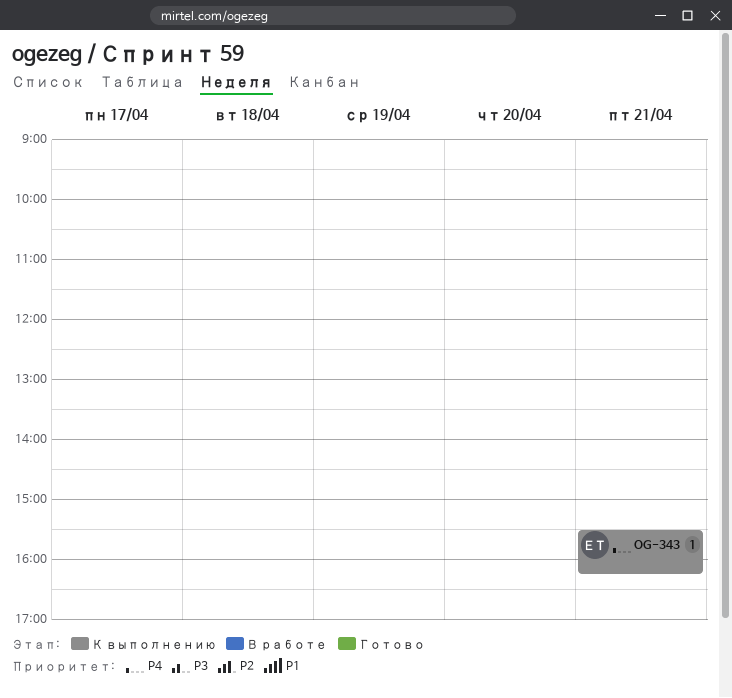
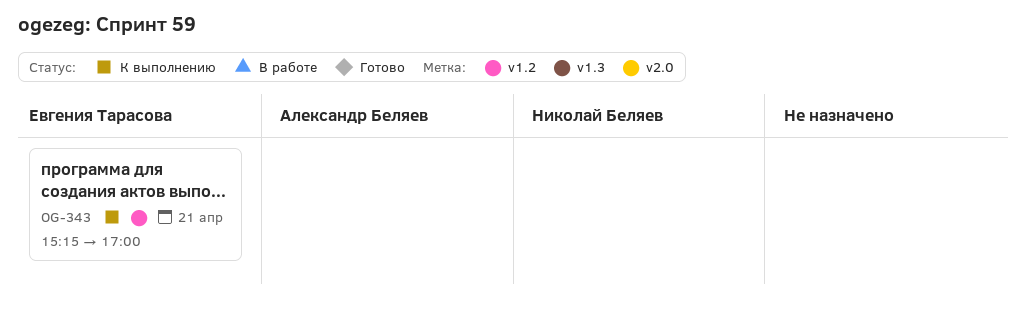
OG-343, begins: 15:30 -> 15:15
OG-343, ends: 16:15 -> 17:00

